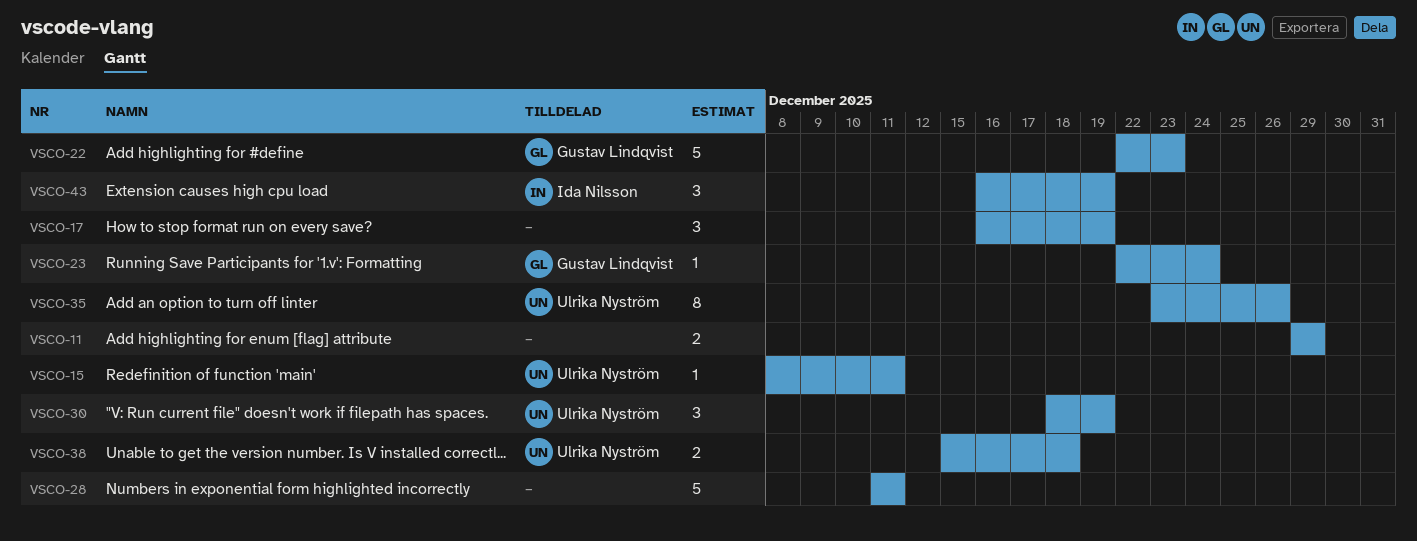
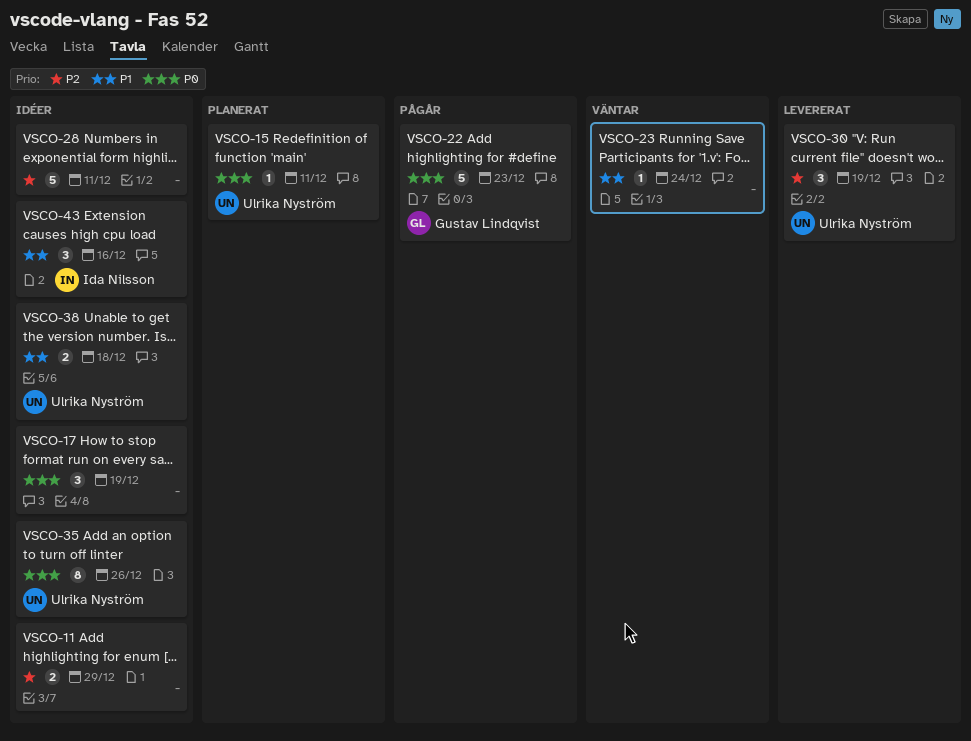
VSCO-23, owner: Gustav Lindqvist -> none
VSCO-43, due: Dec 19 -> Dec 16

